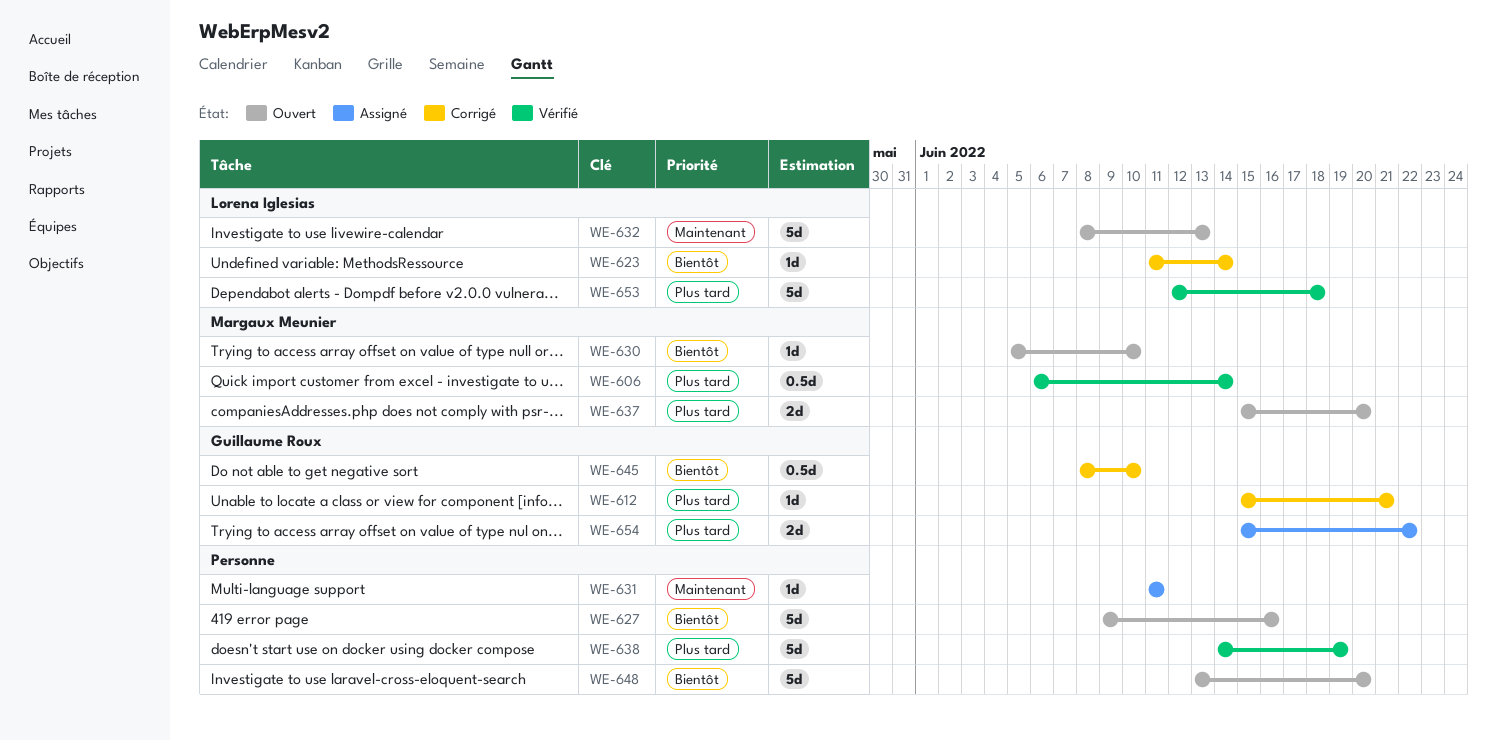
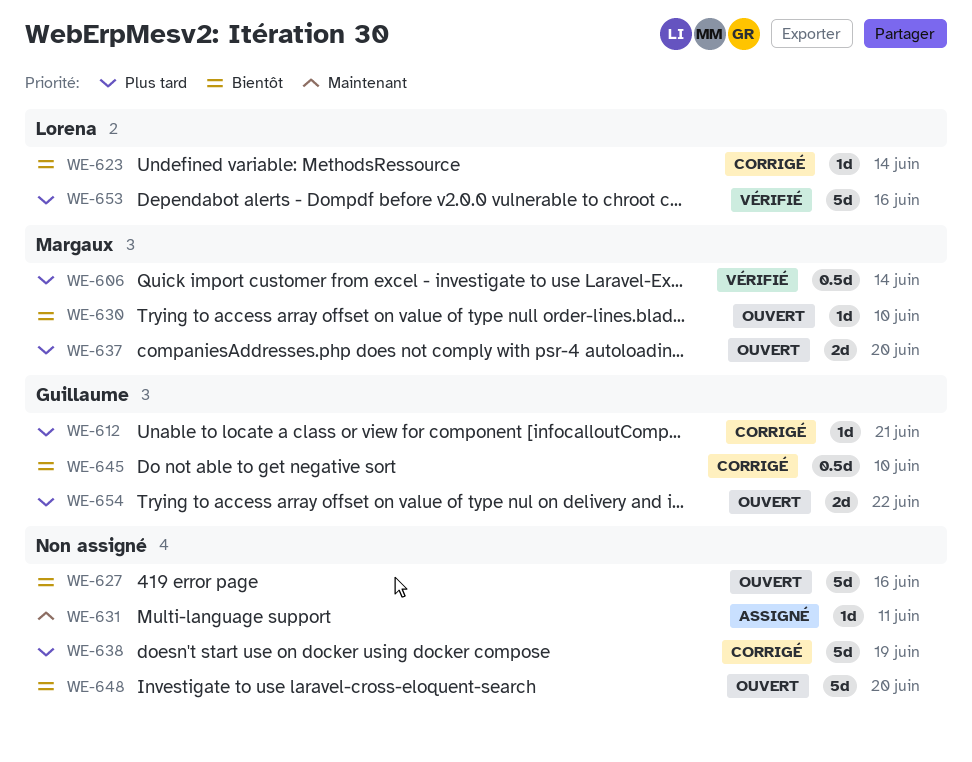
WE-632: present -> none
WE-638, status: Vérifié -> Corrigé
WE-653, due: Jun 18 -> Jun 16
WE-654, status: Assigné -> Ouvert

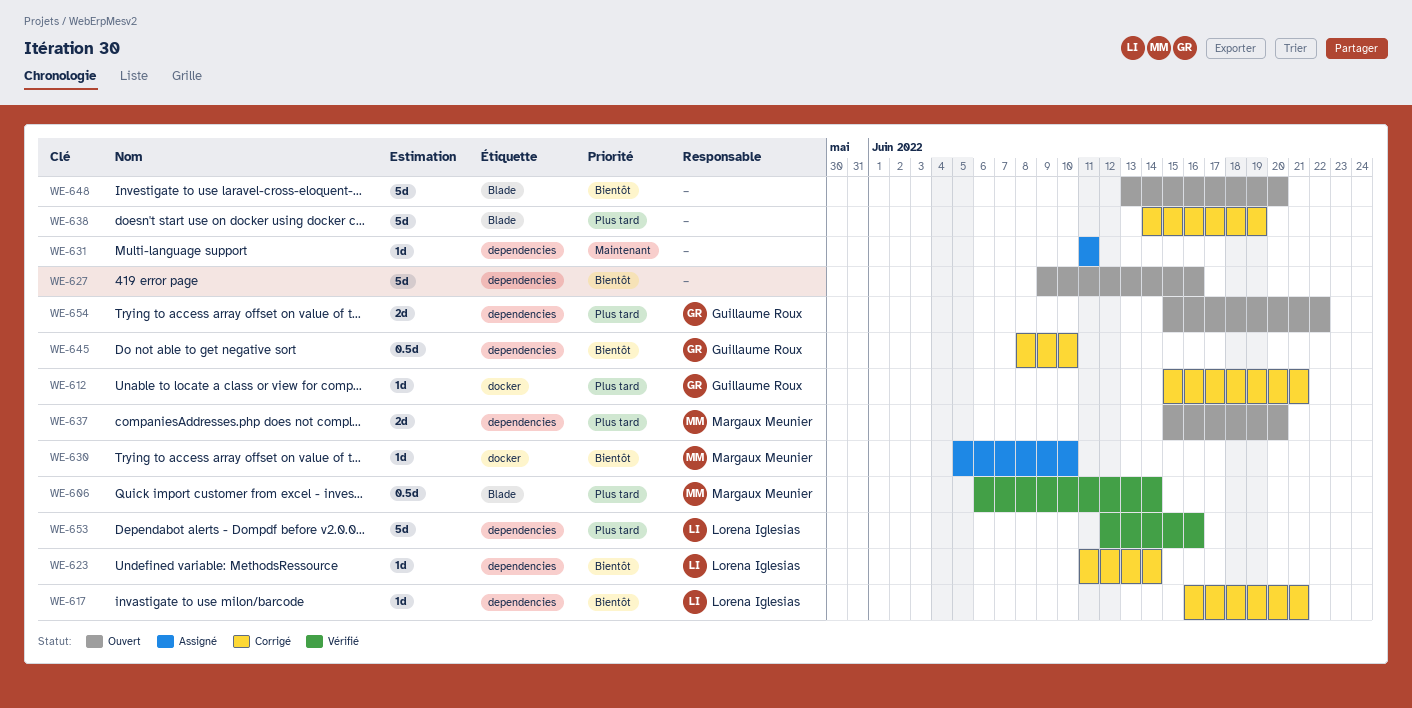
WE-617: none -> present
WE-630, status: Ouvert -> Assigné

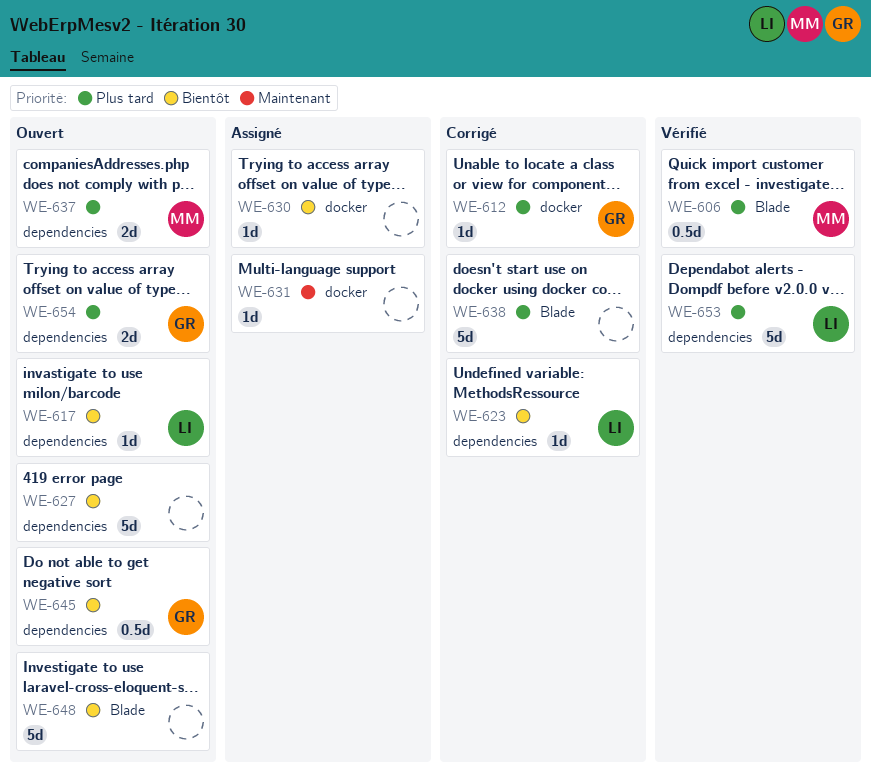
WE-617, status: Corrigé -> Ouvert
WE-630, owner: Margaux Meunier -> none
WE-631, label: dependencies -> docker
WE-645, status: Corrigé -> Ouvert

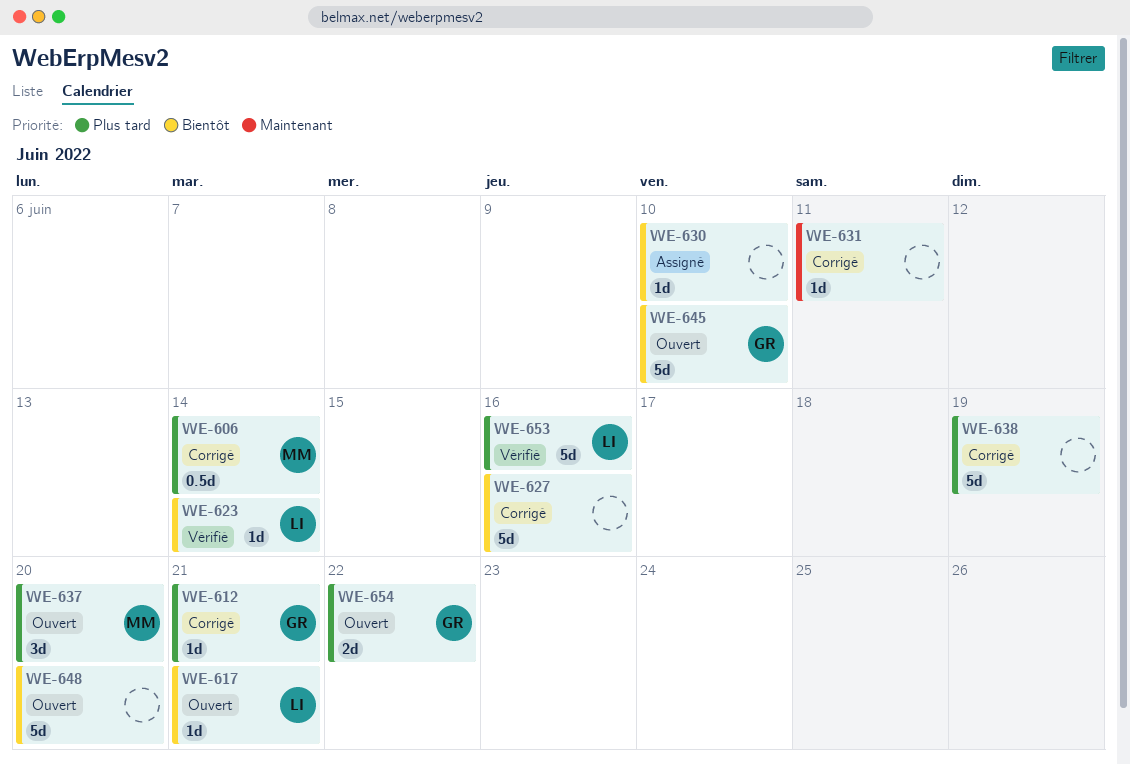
WE-606, status: Vérifié -> Corrigé
WE-623, status: Corrigé -> Vérifié
WE-627, status: Ouvert -> Corrigé
WE-631, status: Assigné -> Corrigé
WE-637, estimate: 2d -> 3d
WE-645, estimate: 0.5d -> 5d

